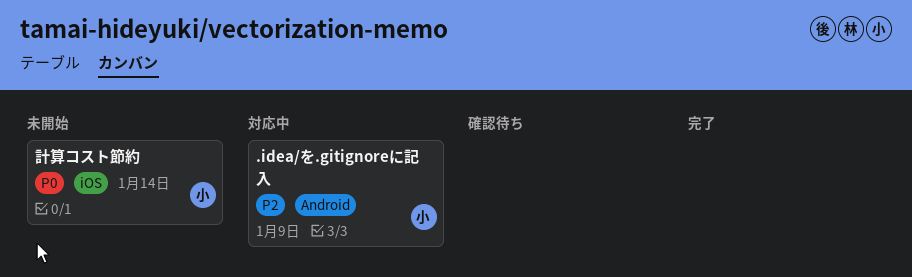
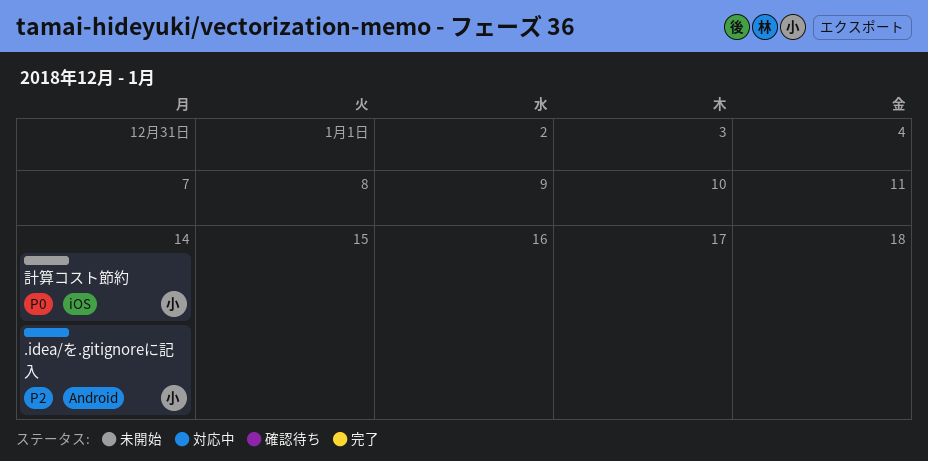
.idea/を.gitignoreに記入, due: Jan 9 -> Jan 14

